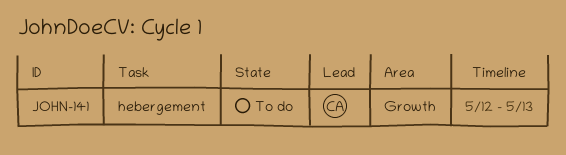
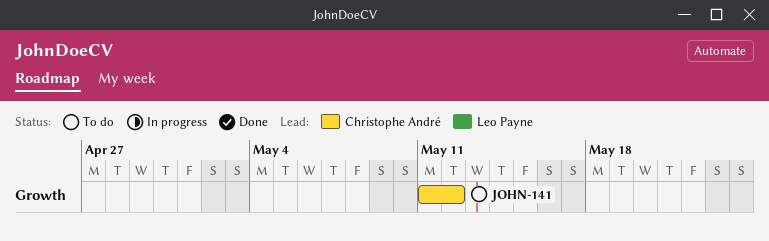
JOHN-141, start: May 12 -> May 11
JOHN-141, due: May 13 -> May 12

